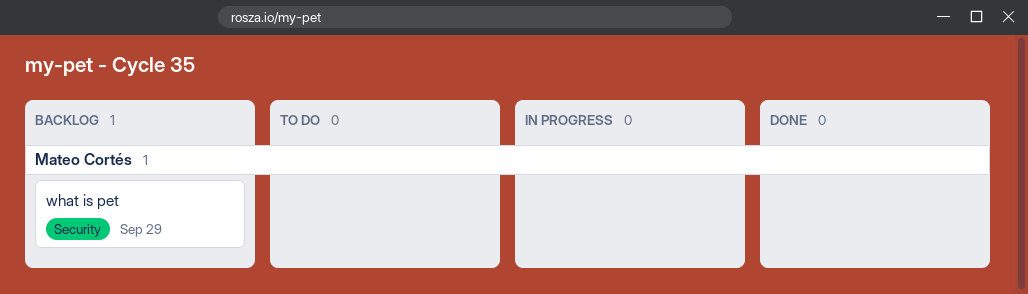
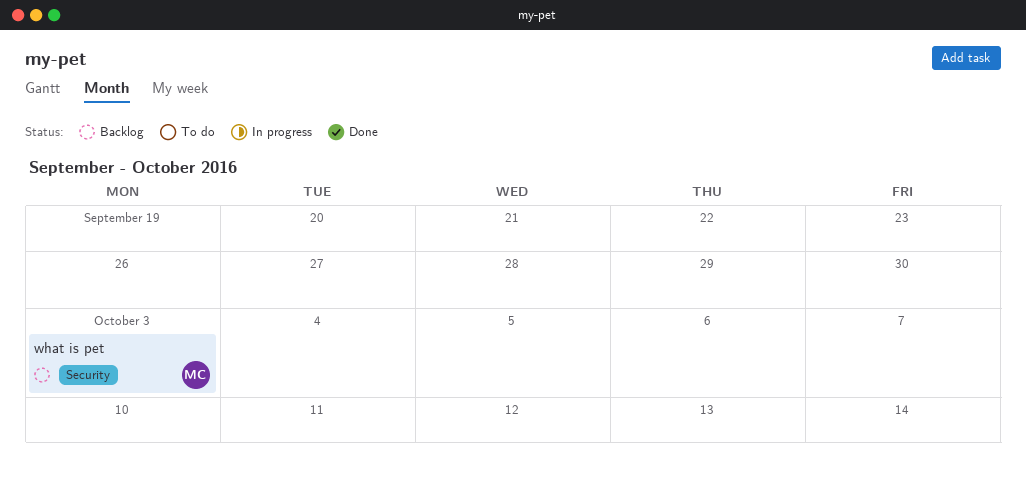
what is pet, due: Sep 29 -> Oct 3

